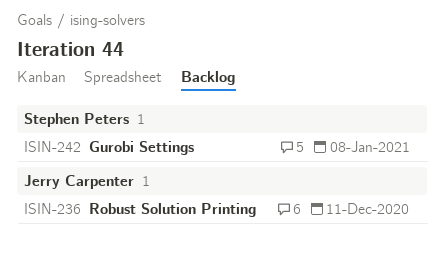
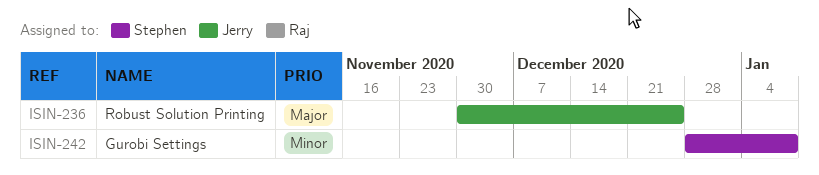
ISIN-236, due: Dec 11 -> Dec 25

